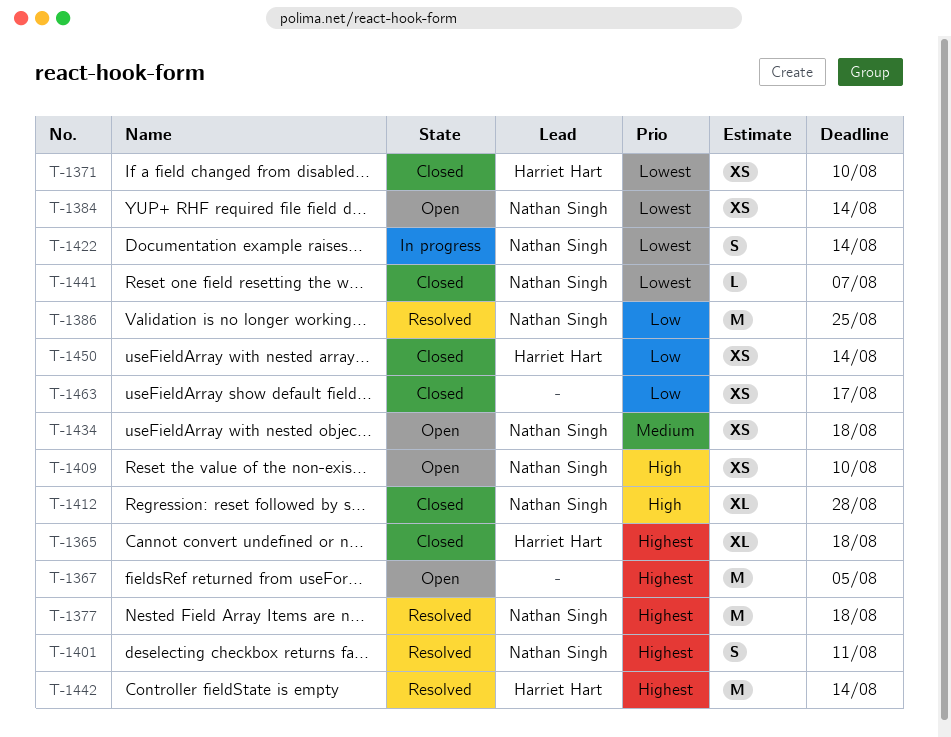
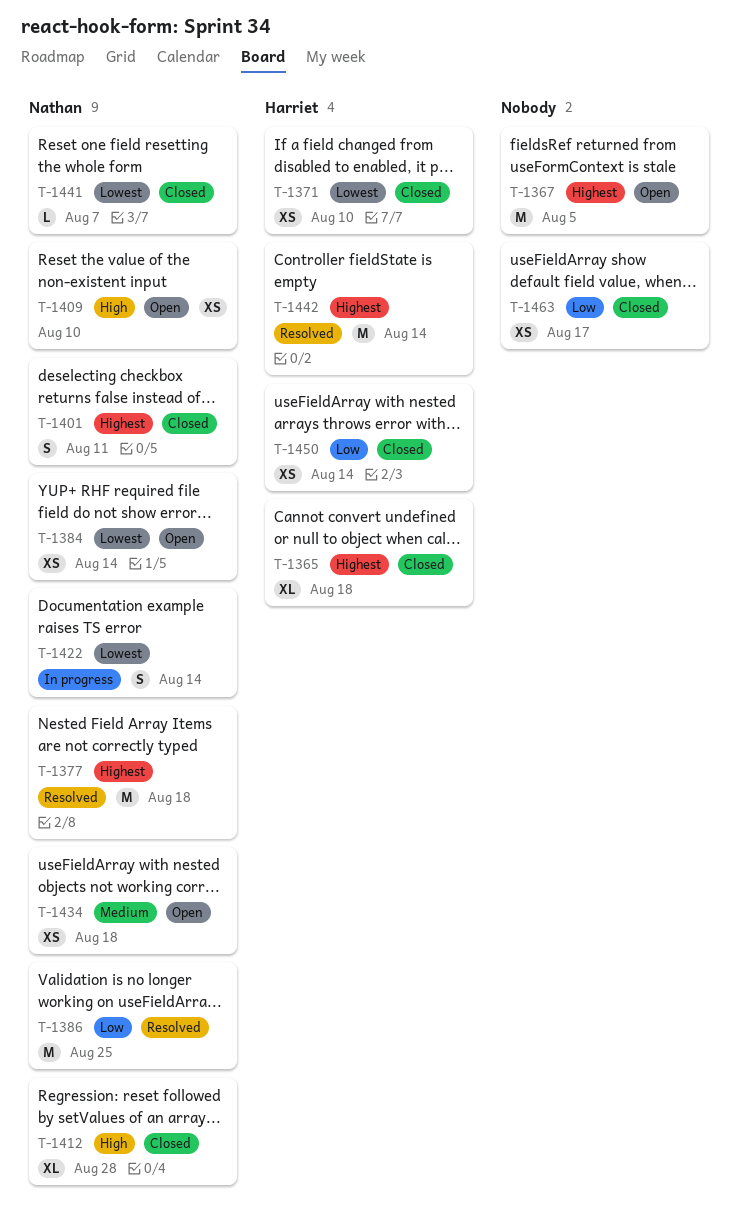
T-1401, status: Resolved -> Closed

